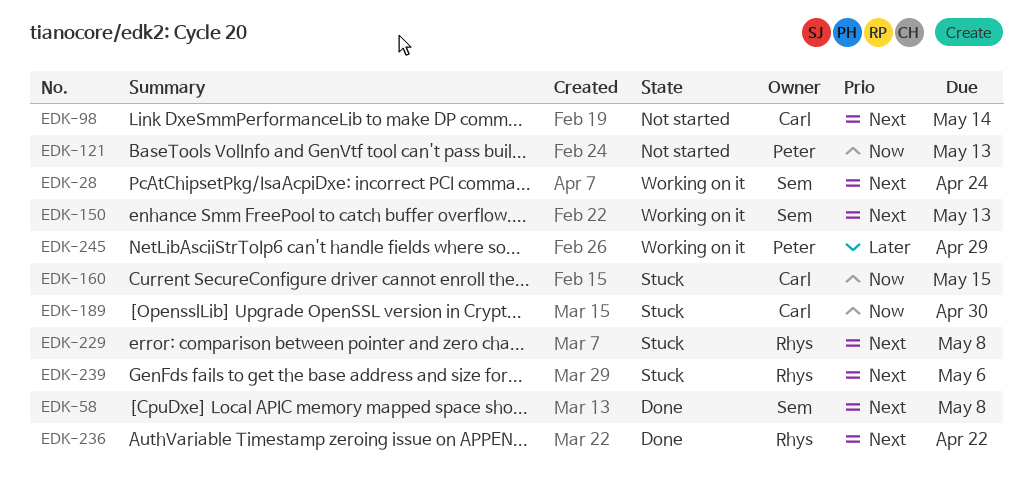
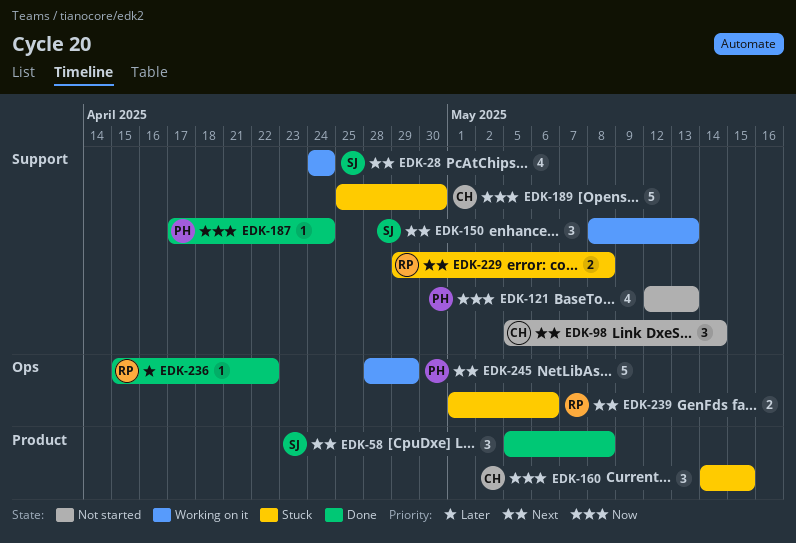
EDK-187: none -> present
EDK-236, priority: Next -> Later
EDK-245, priority: Later -> Next

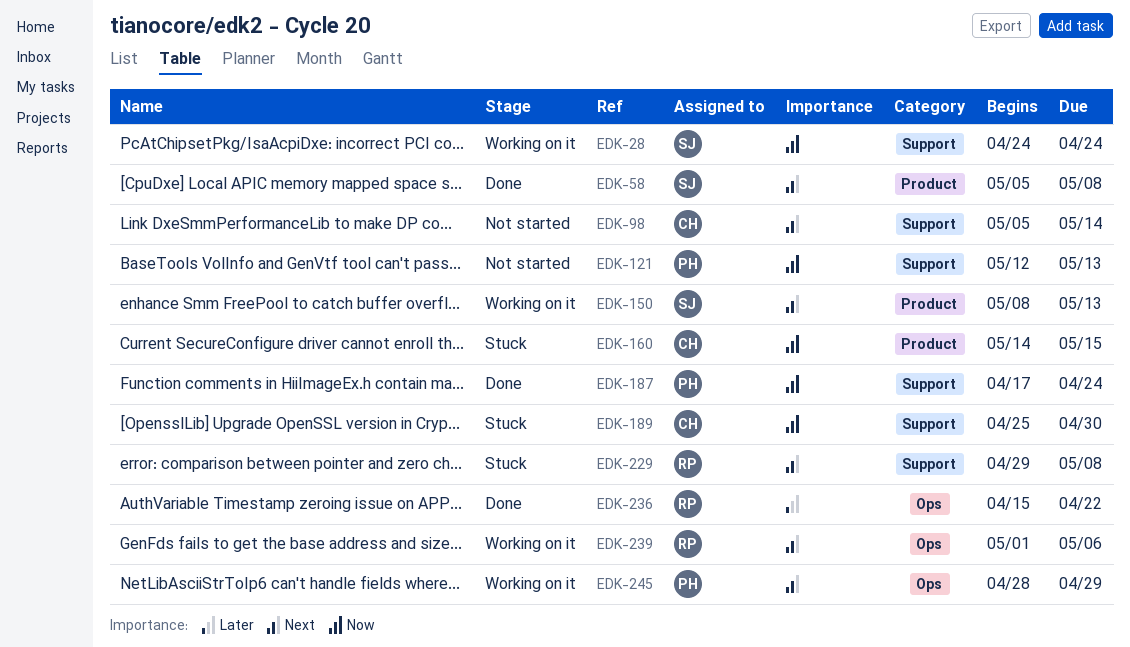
EDK-28, priority: Next -> Now
EDK-150, label: Support -> Product
EDK-239, status: Stuck -> Working on it

